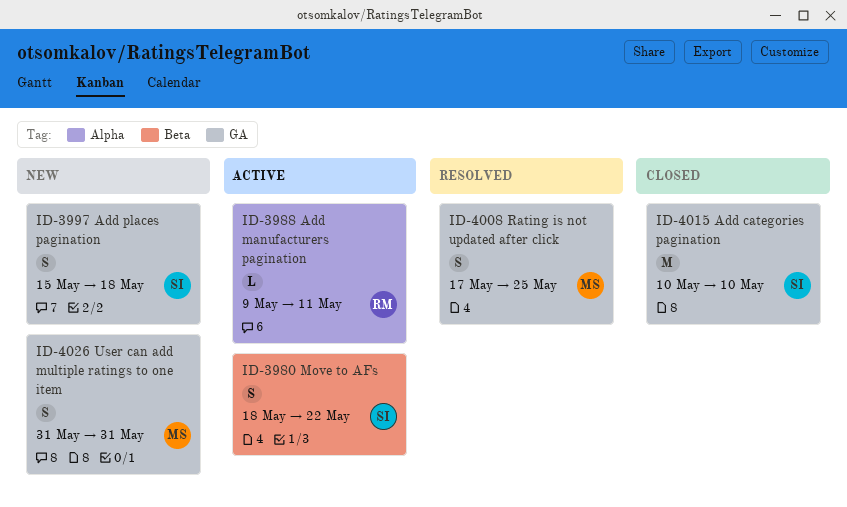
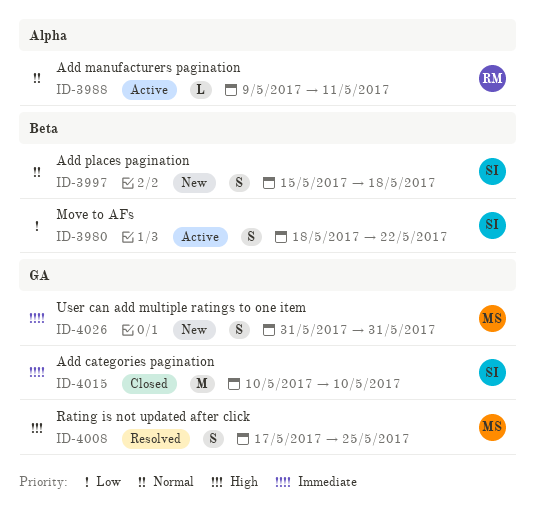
ID-3997, label: GA -> Beta

